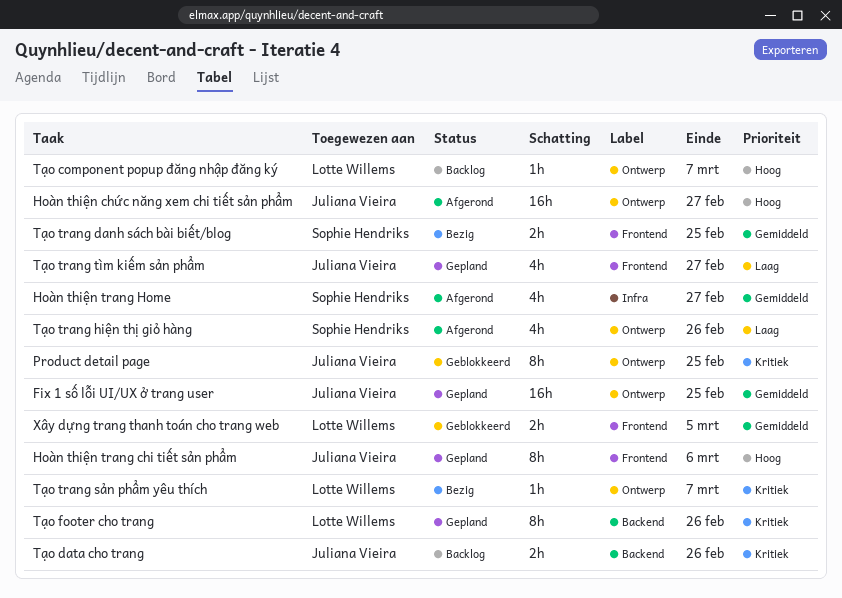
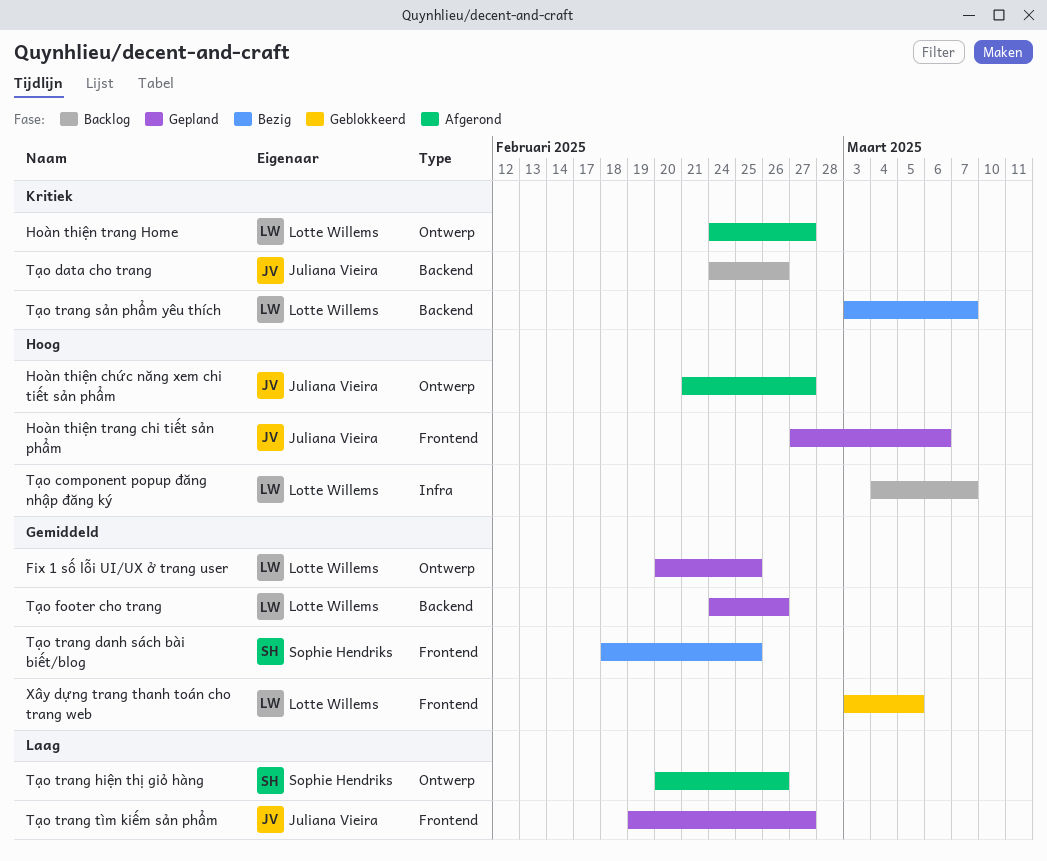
Fix 1 số lỗi UI/UX ở trang user, owner: Juliana Vieira -> Lotte Willems
Hoàn thiện trang Home, owner: Sophie Hendriks -> Lotte Willems
Hoàn thiện trang Home, priority: Gemiddeld -> Kritiek
Hoàn thiện trang Home, label: Infra -> Ontwerp
Product detail page: present -> none
Tạo component popup đăng nhập đăng ký, label: Ontwerp -> Infra
Tạo footer cho trang, priority: Kritiek -> Gemiddeld
Tạo trang sản phẩm yêu thích, label: Ontwerp -> Backend

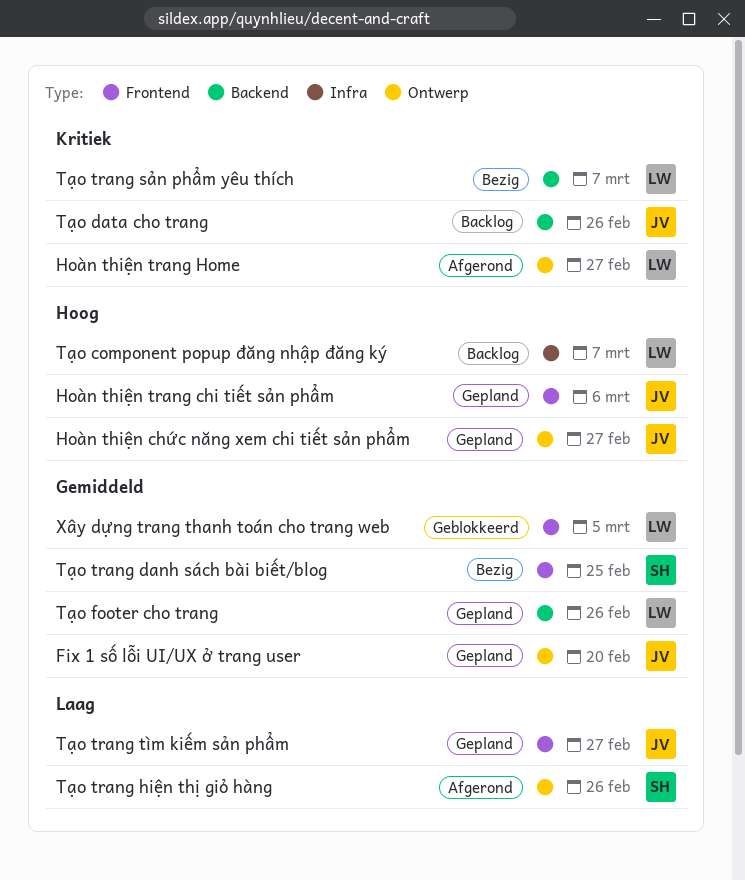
Fix 1 số lỗi UI/UX ở trang user, owner: Lotte Willems -> Juliana Vieira
Fix 1 số lỗi UI/UX ở trang user, due: Feb 25 -> Feb 20
Hoàn thiện chức năng xem chi tiết sản phẩm, status: Afgerond -> Gepland

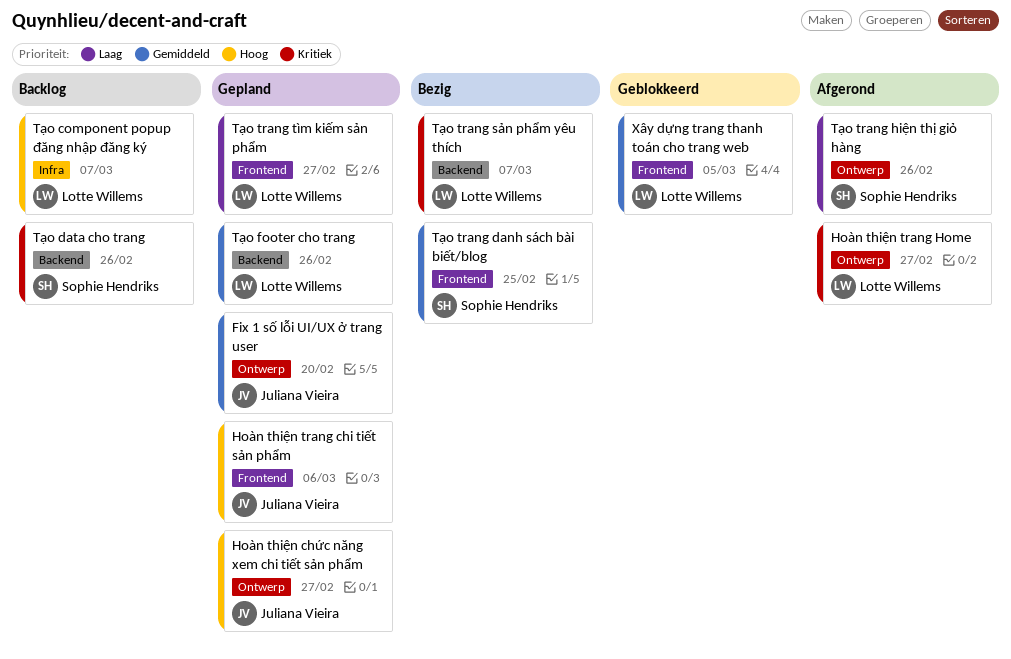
Tạo data cho trang, owner: Juliana Vieira -> Sophie Hendriks
Tạo trang tìm kiếm sản phẩm, owner: Juliana Vieira -> Lotte Willems

